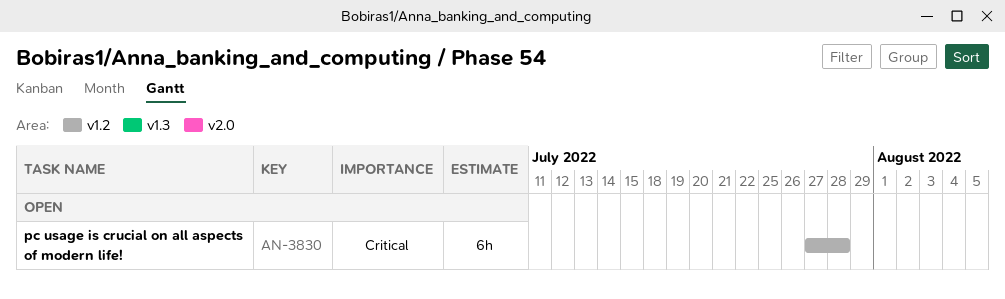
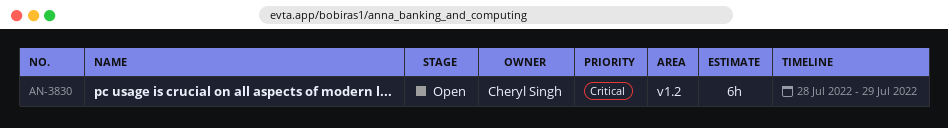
AN-3830, start: Jul 27 -> Jul 28
AN-3830, due: Jul 28 -> Jul 29

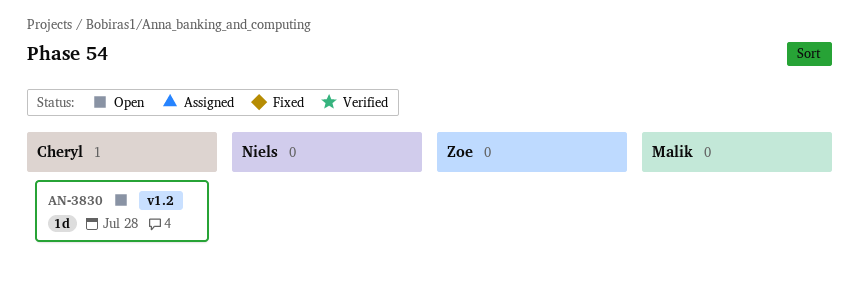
AN-3830, estimate: 6h -> 1d
AN-3830, due: Jul 29 -> Jul 28

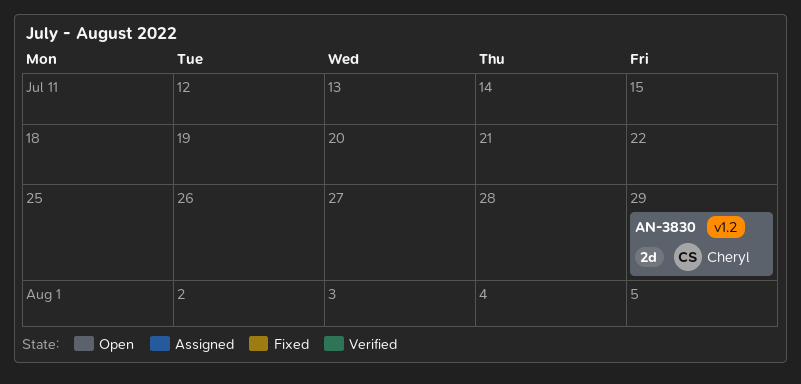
AN-3830, estimate: 1d -> 2d
AN-3830, due: Jul 28 -> Jul 29

